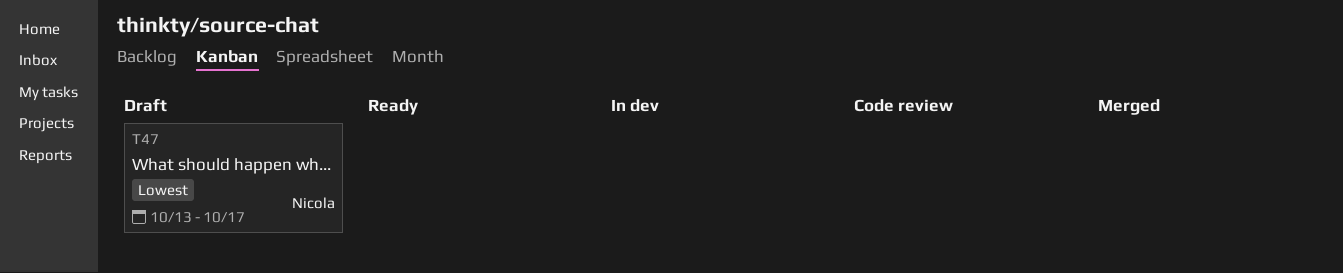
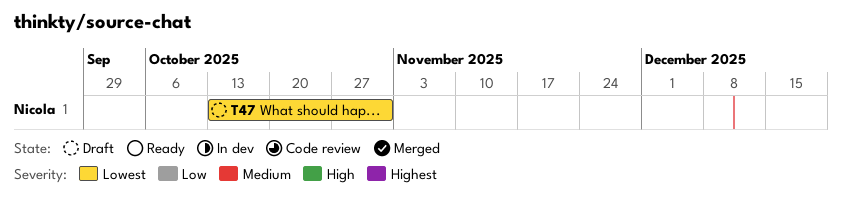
T47, due: Oct 17 -> Oct 31

